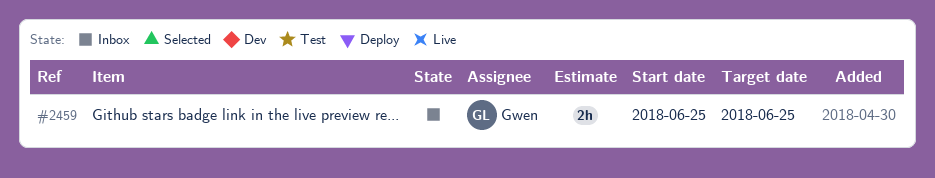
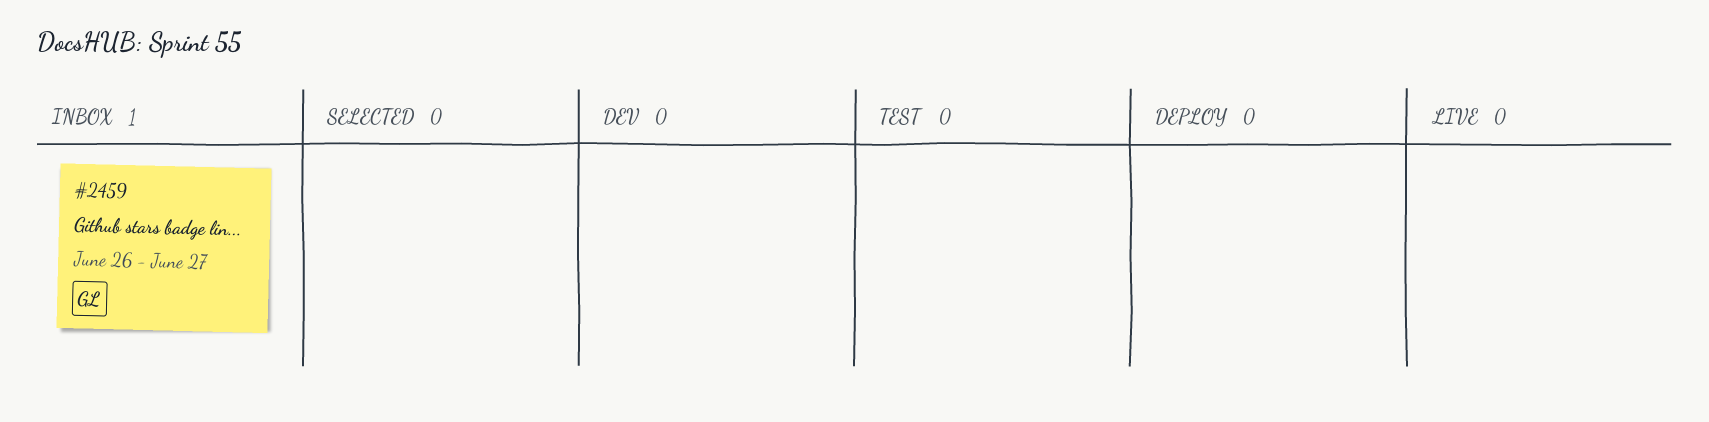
#2459, start: Jun 25 -> Jun 26
#2459, due: Jun 25 -> Jun 27

